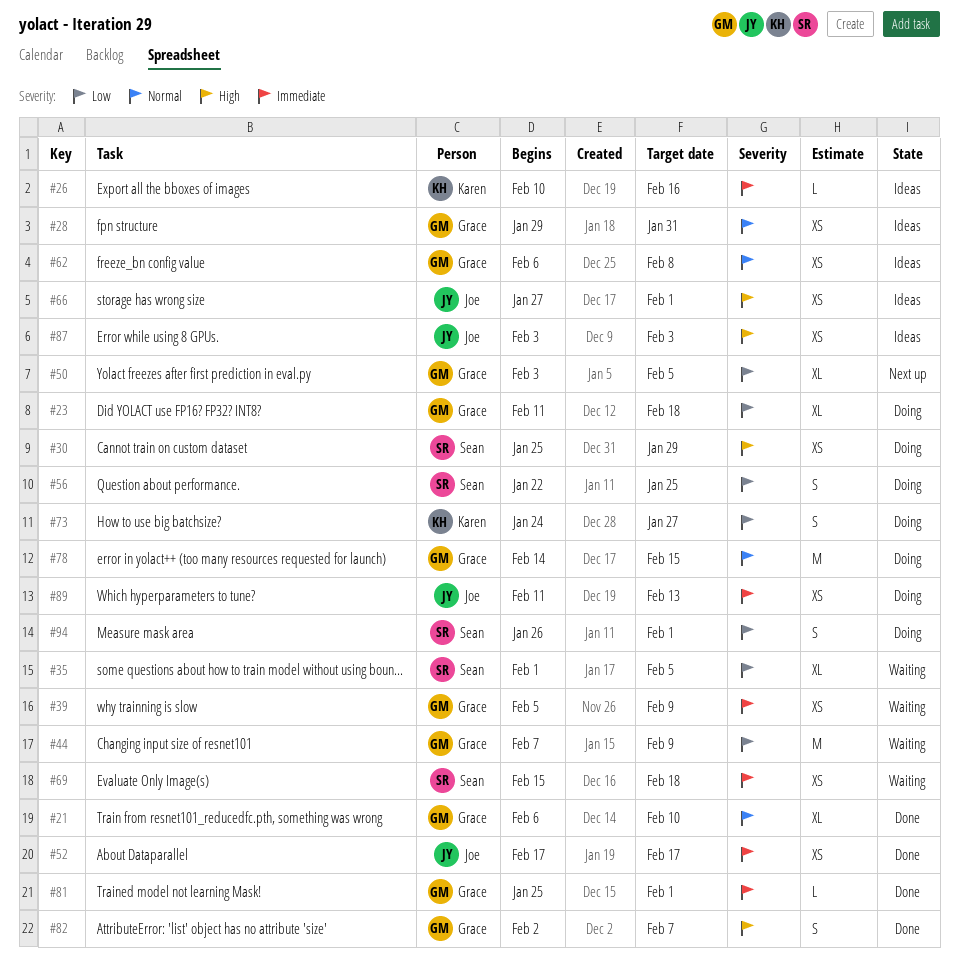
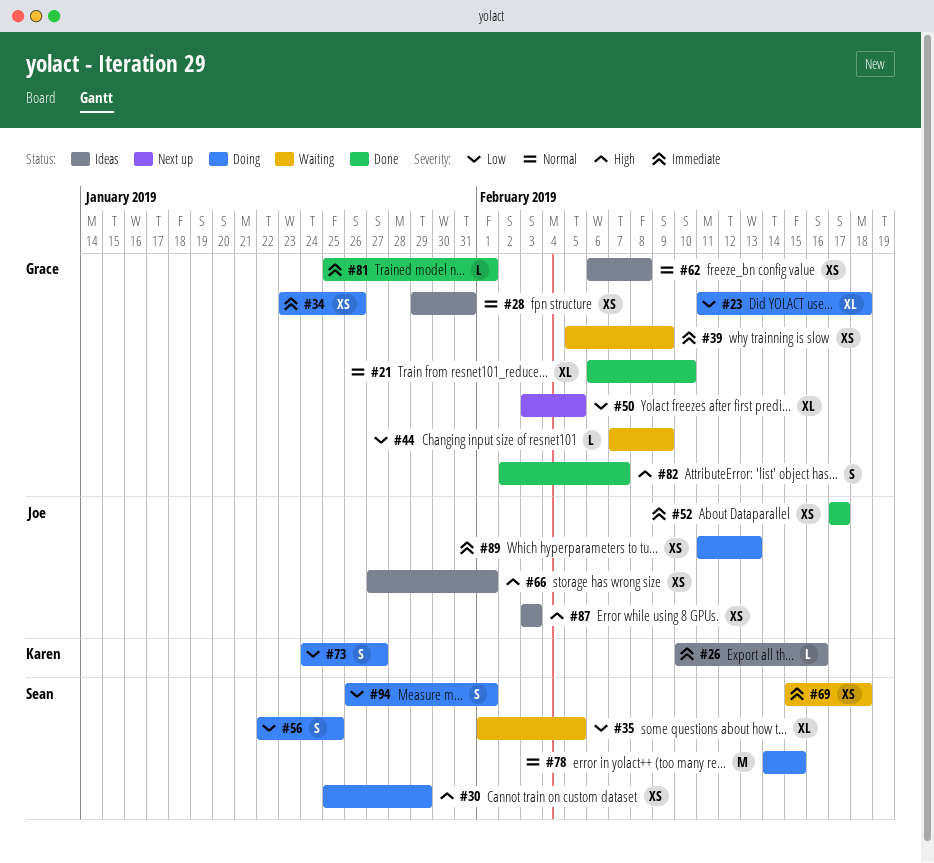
#34: none -> present
#44, estimate: M -> L
#78, owner: Grace -> Sean

